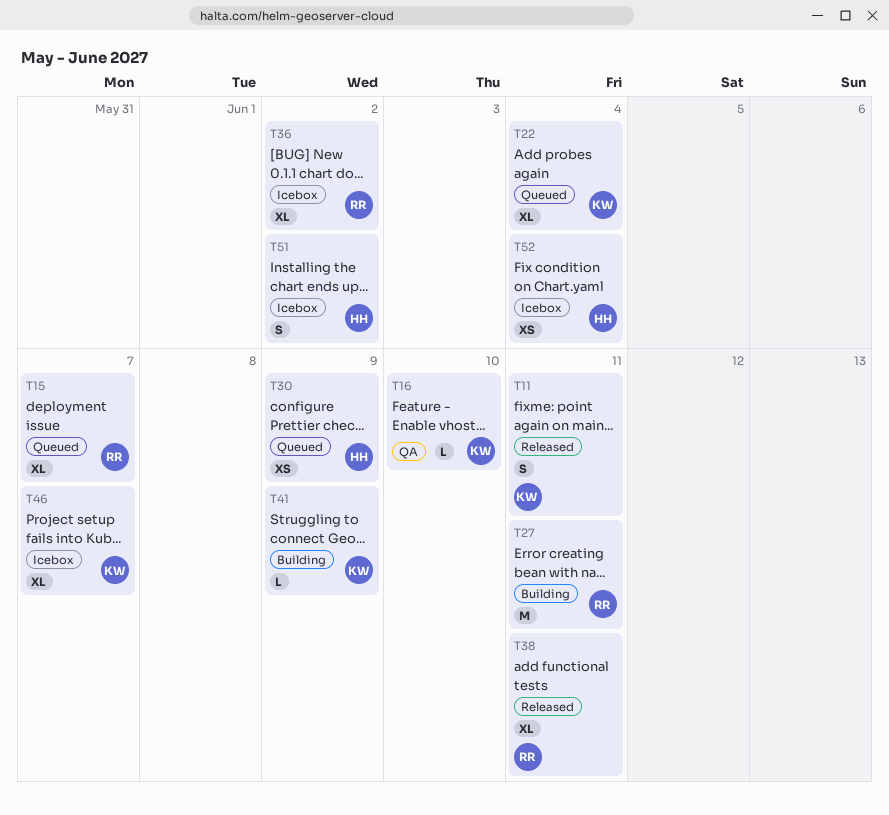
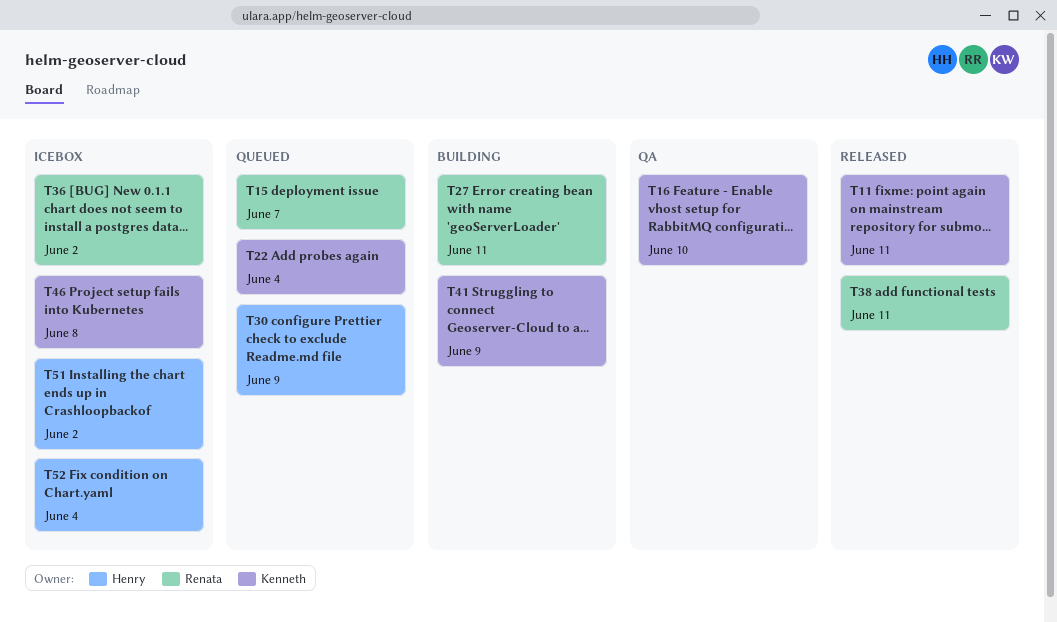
T46, due: Jun 7 -> Jun 8

